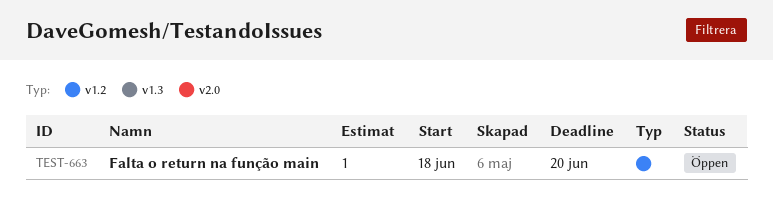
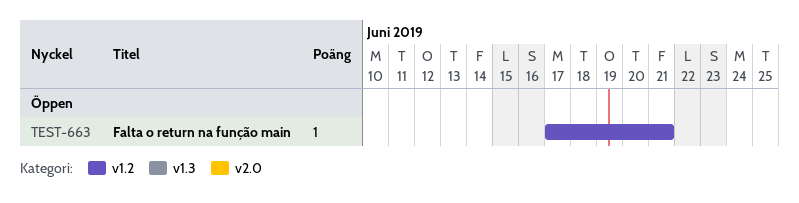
TEST-663, start: Jun 18 -> Jun 17
TEST-663, due: Jun 20 -> Jun 21

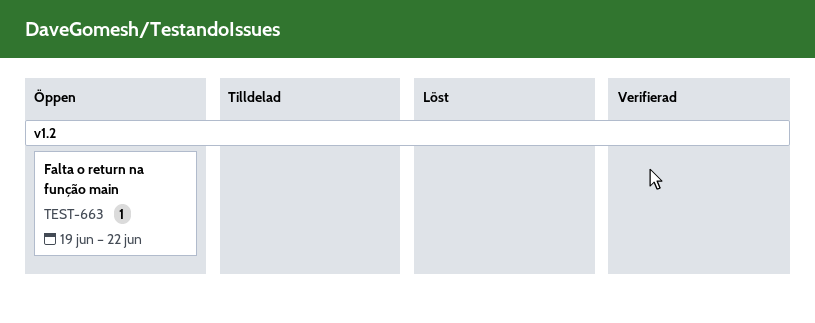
TEST-663, start: Jun 17 -> Jun 19
TEST-663, due: Jun 21 -> Jun 22

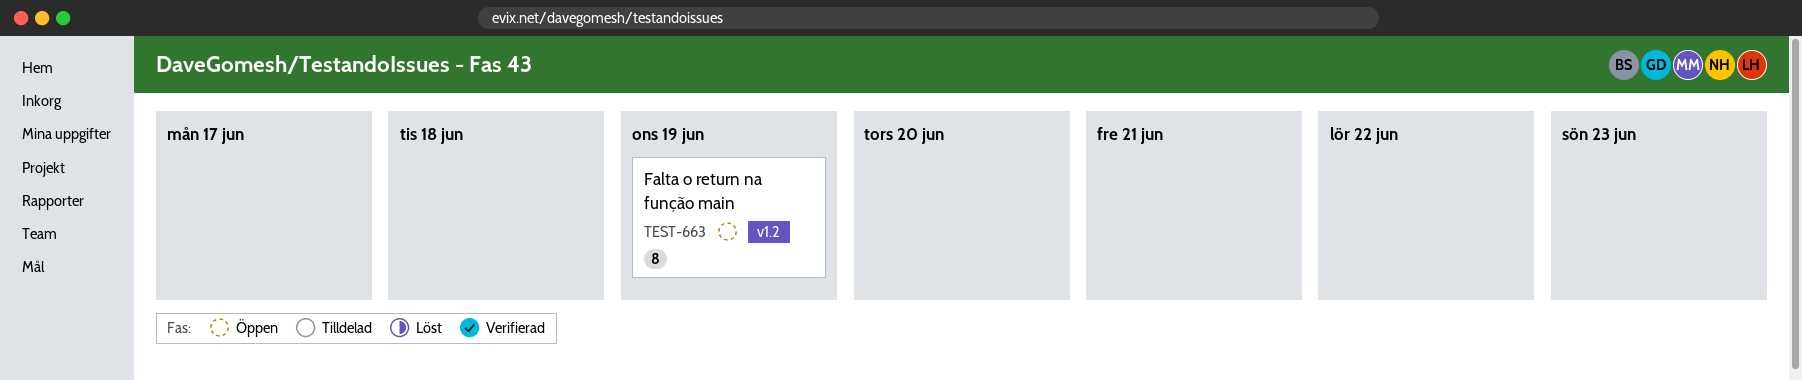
TEST-663, estimate: 1 -> 8
TEST-663, due: Jun 22 -> Jun 19

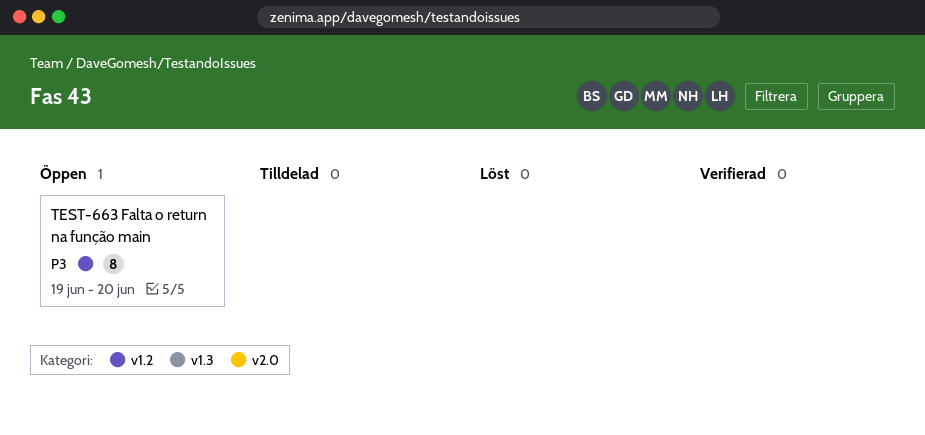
TEST-663, due: Jun 19 -> Jun 20

